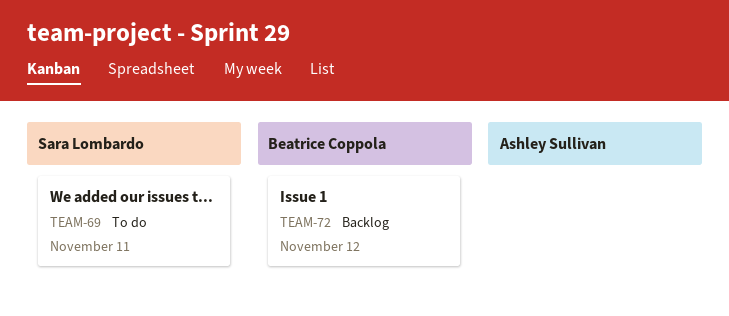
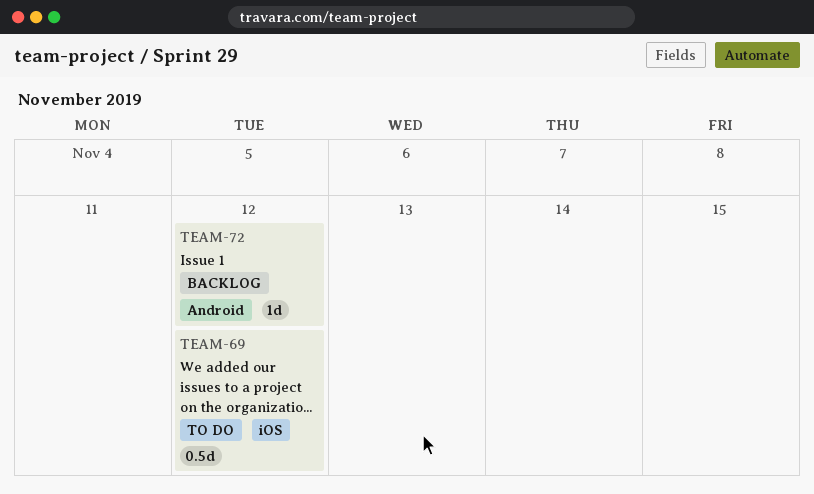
TEAM-69, due: Nov 11 -> Nov 12

